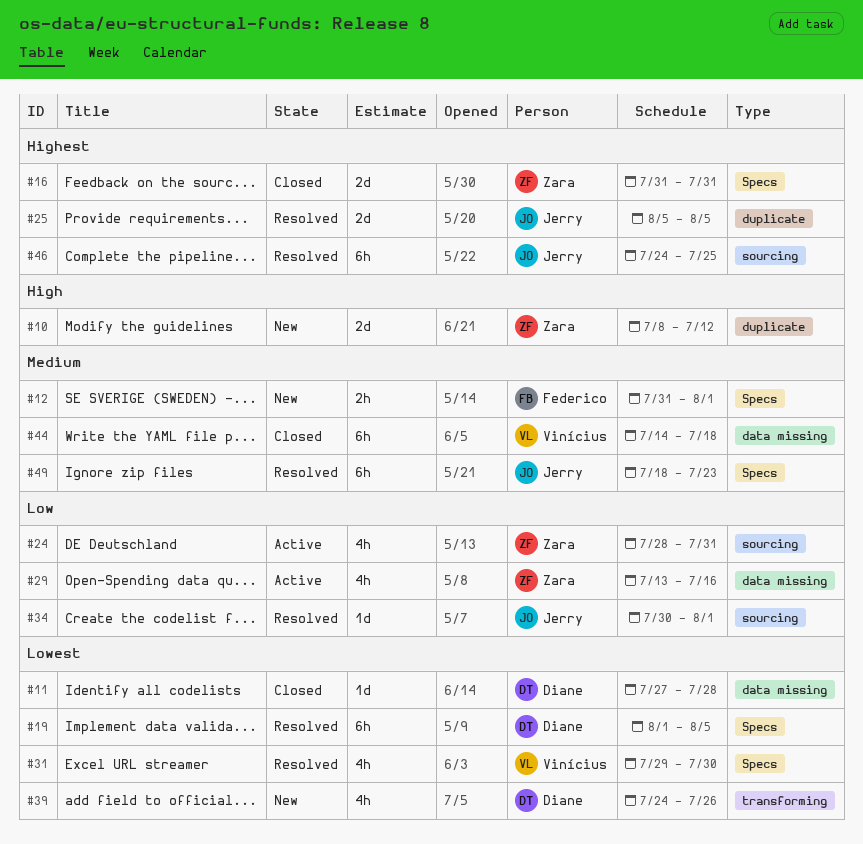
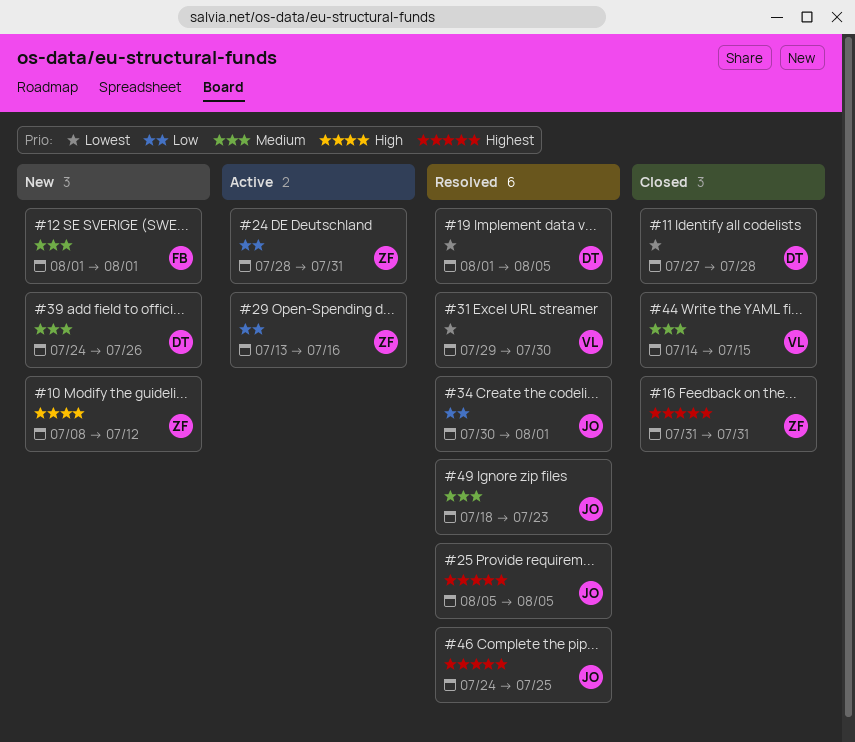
#12, start: Jul 31 -> Aug 1
#39, priority: Lowest -> Medium
#44, due: Jul 18 -> Jul 15

